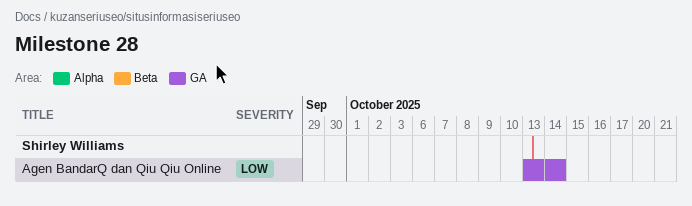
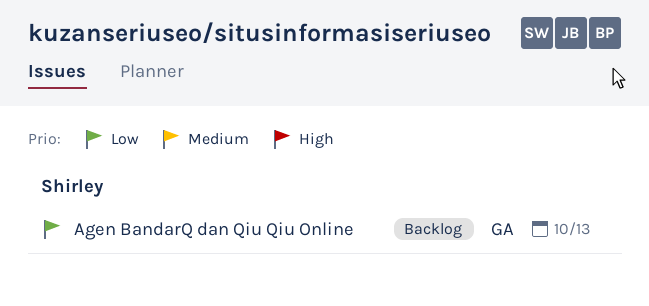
Agen BandarQ dan Qiu Qiu Online, due: Oct 14 -> Oct 13

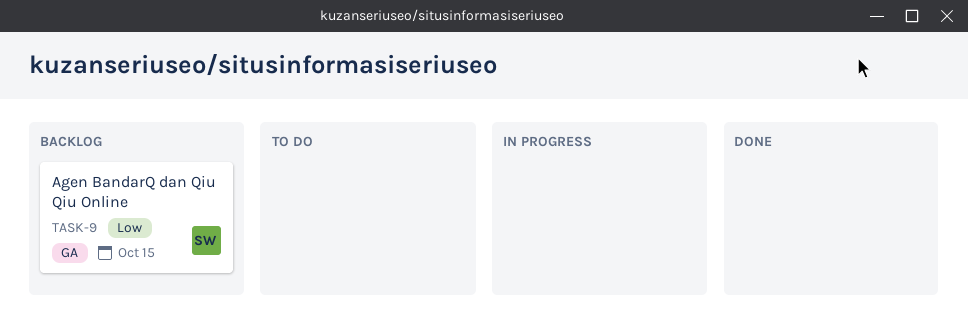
Agen BandarQ dan Qiu Qiu Online, due: Oct 13 -> Oct 15

